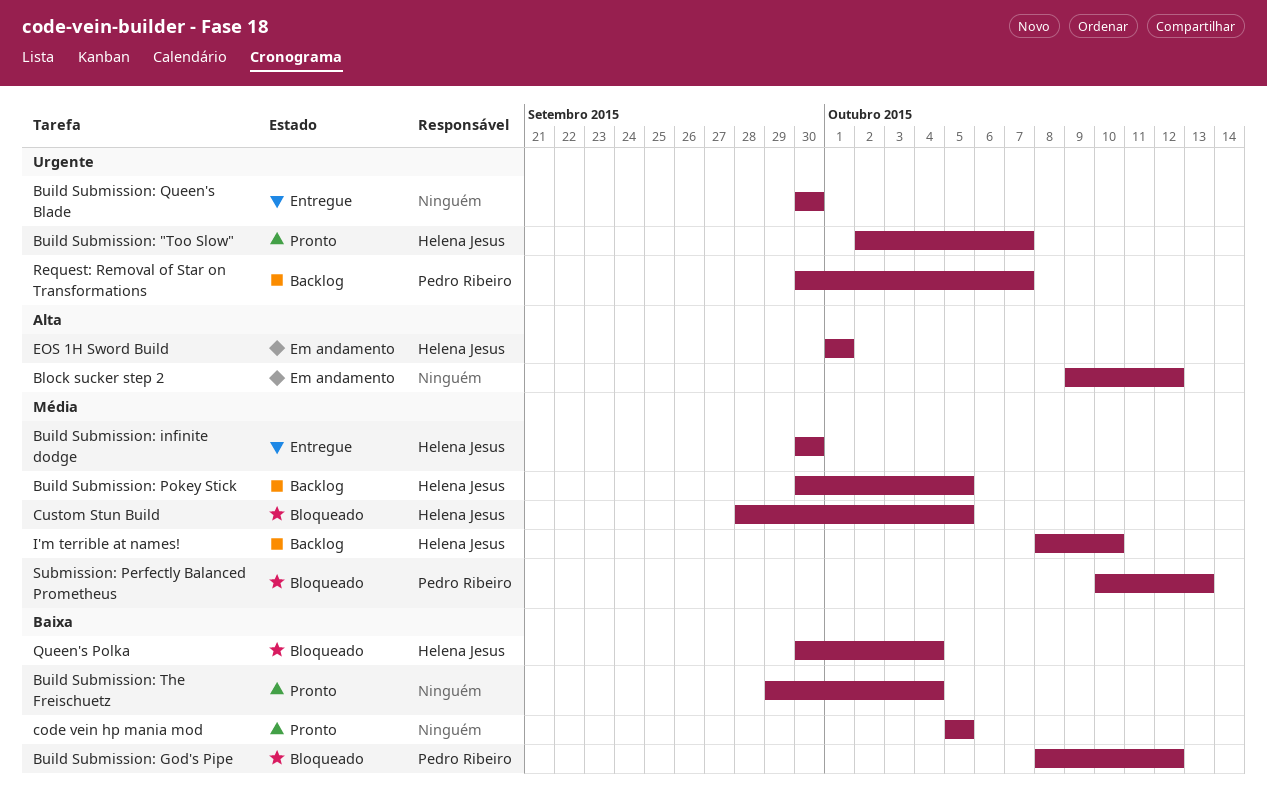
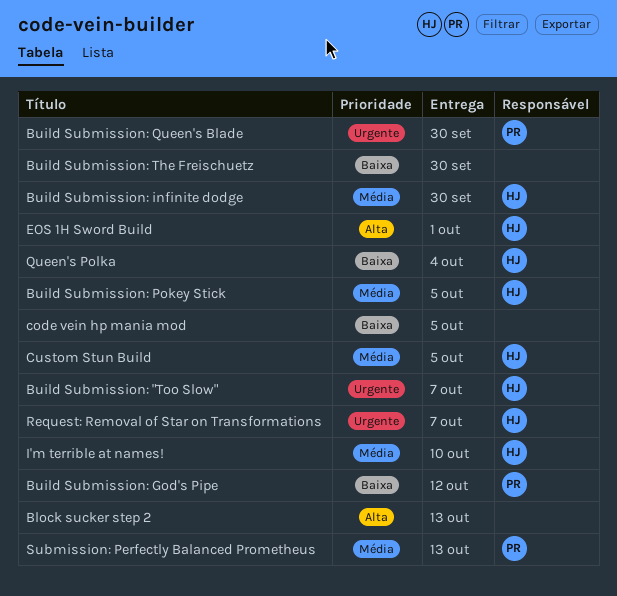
Block sucker step 2, due: Oct 12 -> Oct 13
Build Submission: Queen's Blade, owner: none -> Pedro Ribeiro
Build Submission: The Freischuetz, due: Oct 4 -> Sep 30
Request: Removal of Star on Transformations, owner: Pedro Ribeiro -> Helena Jesus

